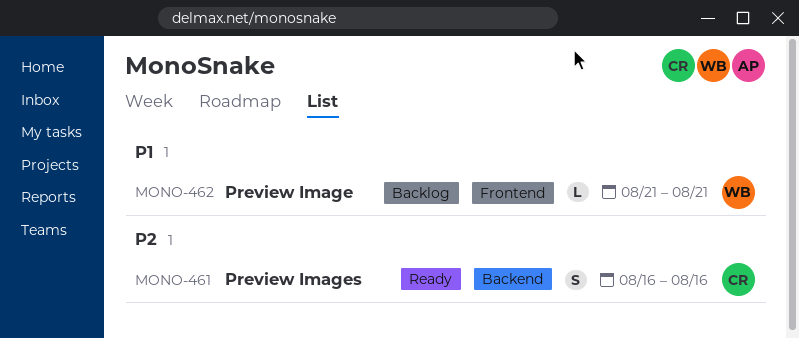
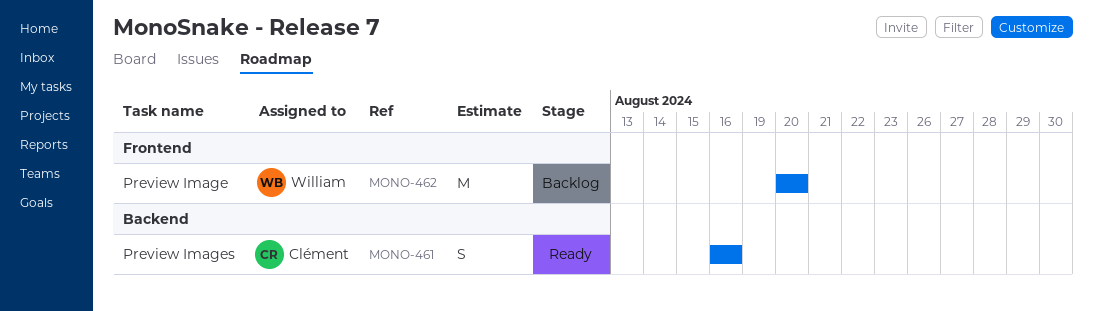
MONO-462, estimate: L -> M
MONO-462, start: Aug 21 -> Aug 20
MONO-462, due: Aug 21 -> Aug 20

